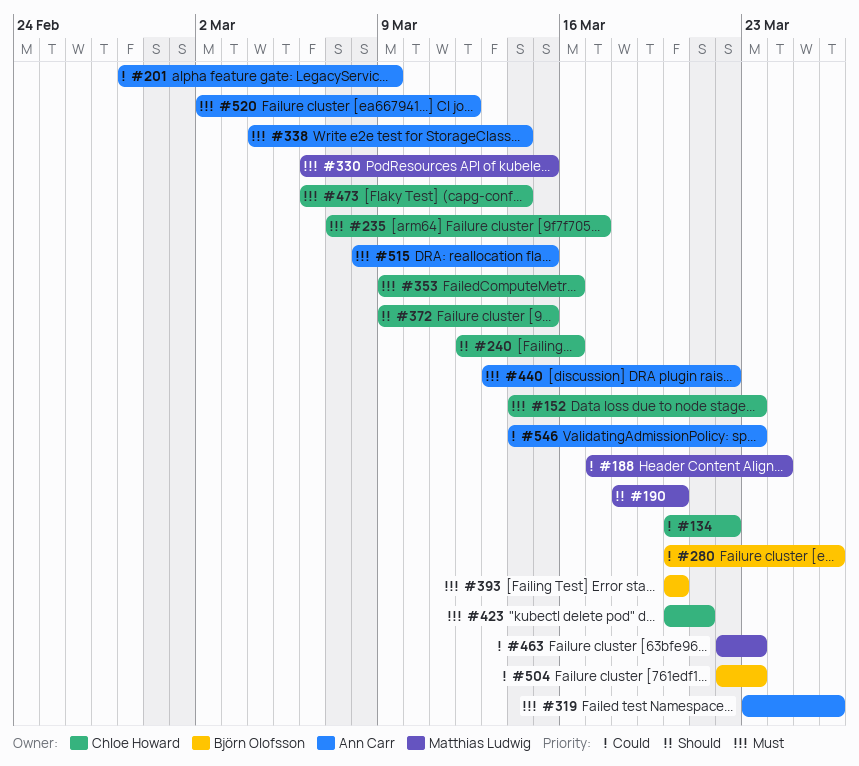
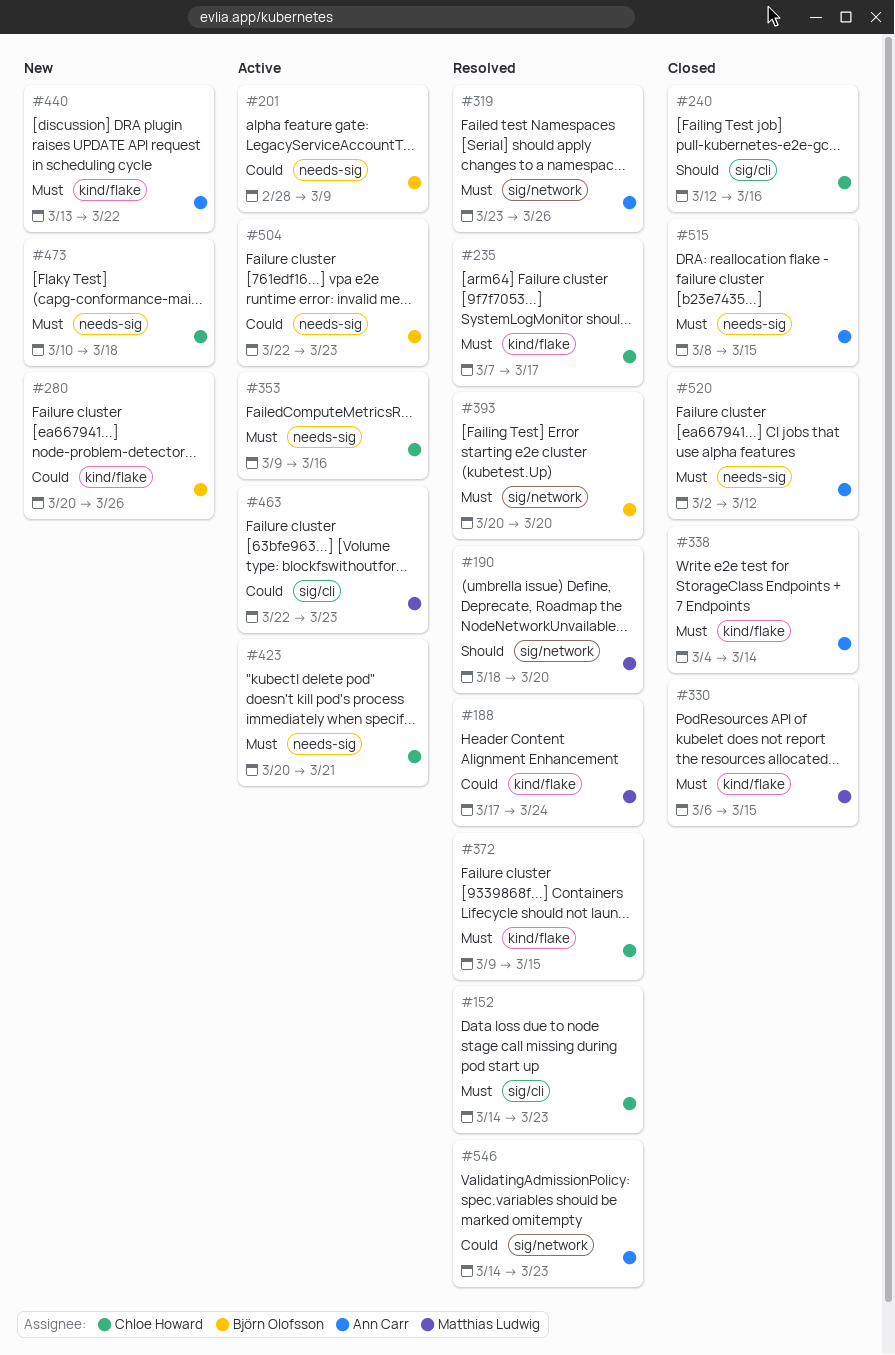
#134: present -> none
#201, owner: Ann Carr -> Björn Olofsson
#372, priority: Should -> Must
#473, start: Mar 6 -> Mar 10
#473, due: Mar 14 -> Mar 18

